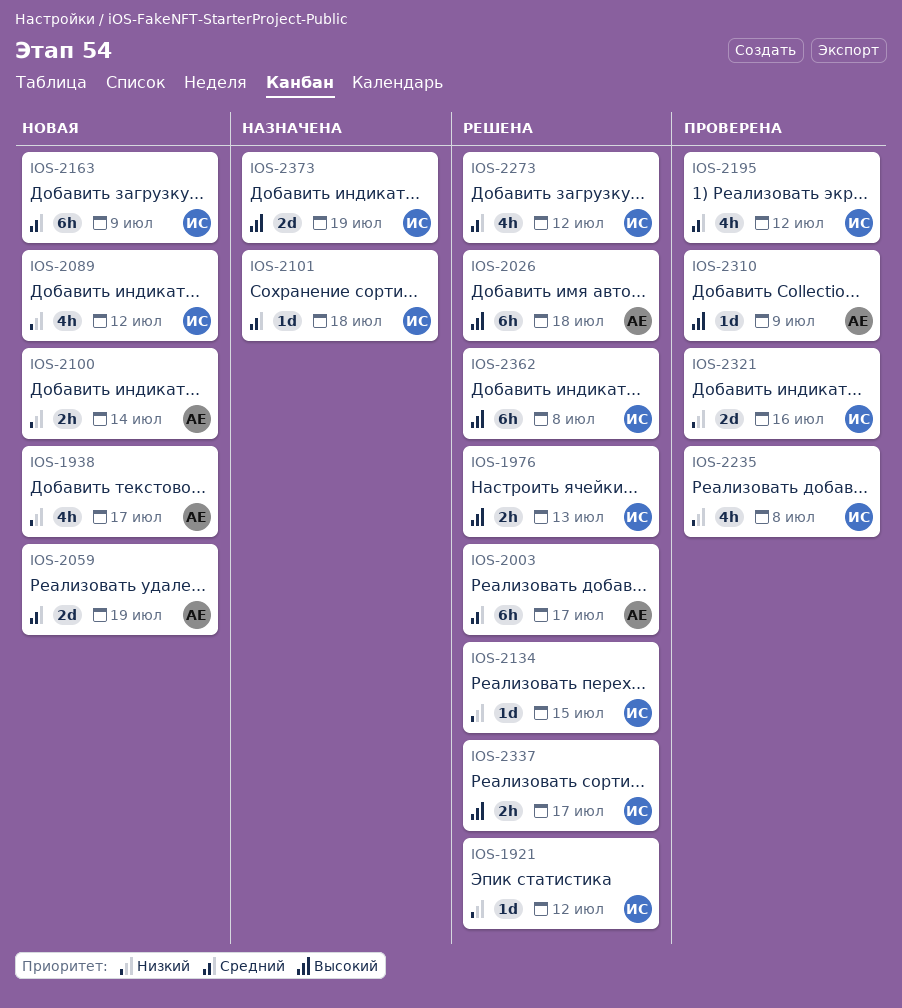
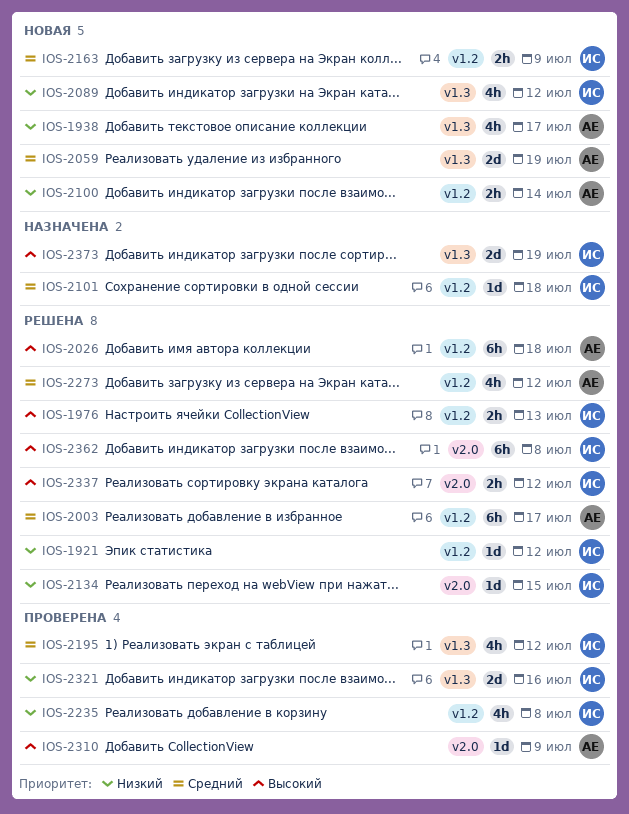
IOS-2163, estimate: 6h -> 2h
IOS-2273, owner: ИС -> АЕ
IOS-2337, due: Jul 17 -> Jul 12

